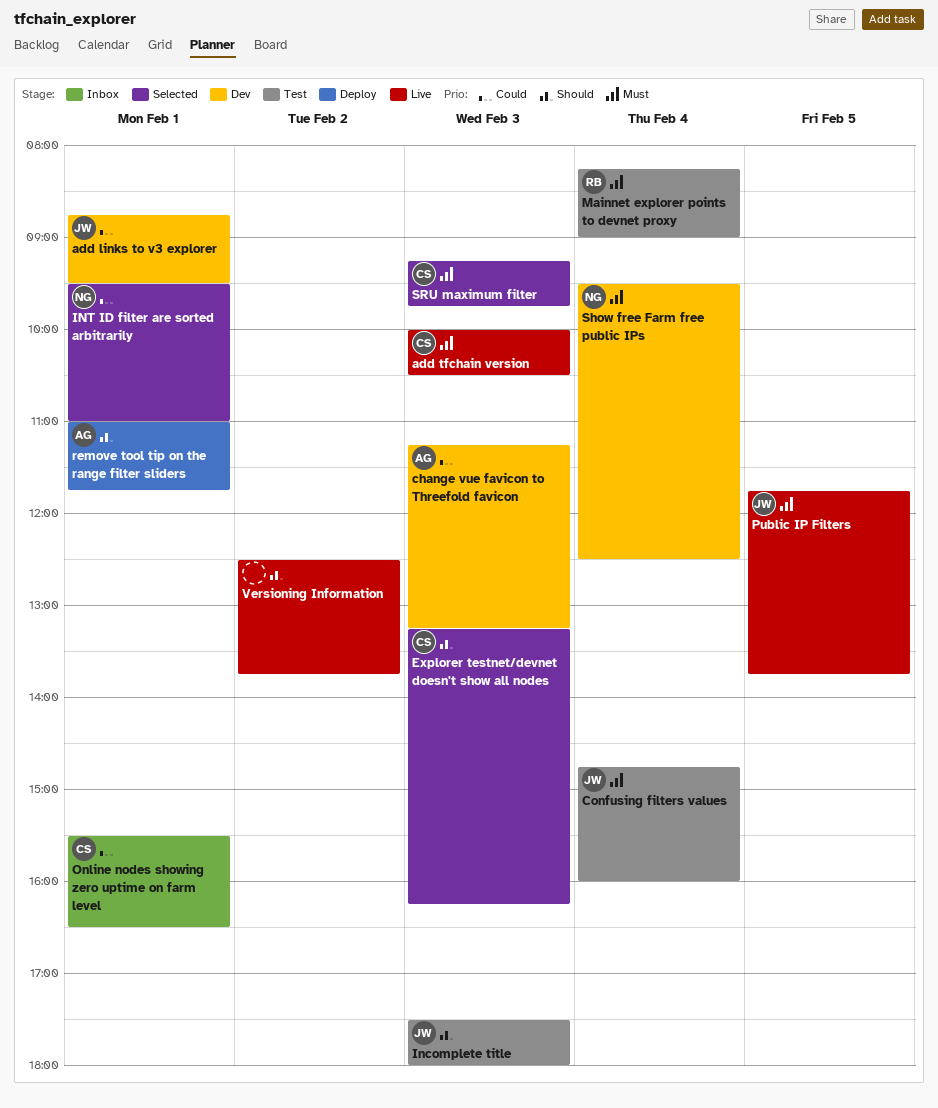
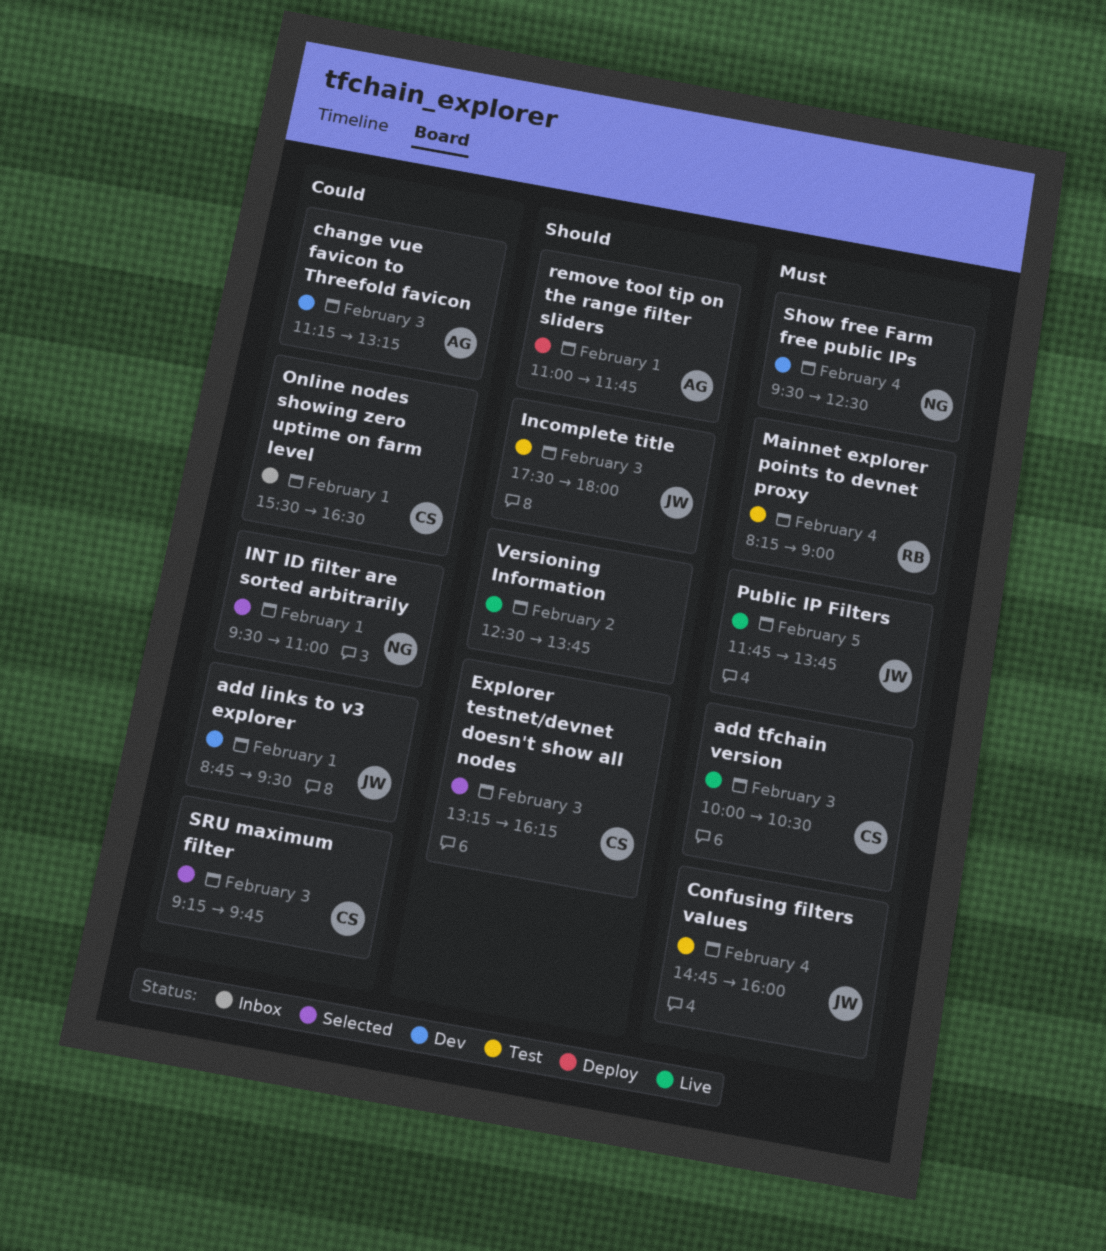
SRU maximum filter, priority: Must -> Could

